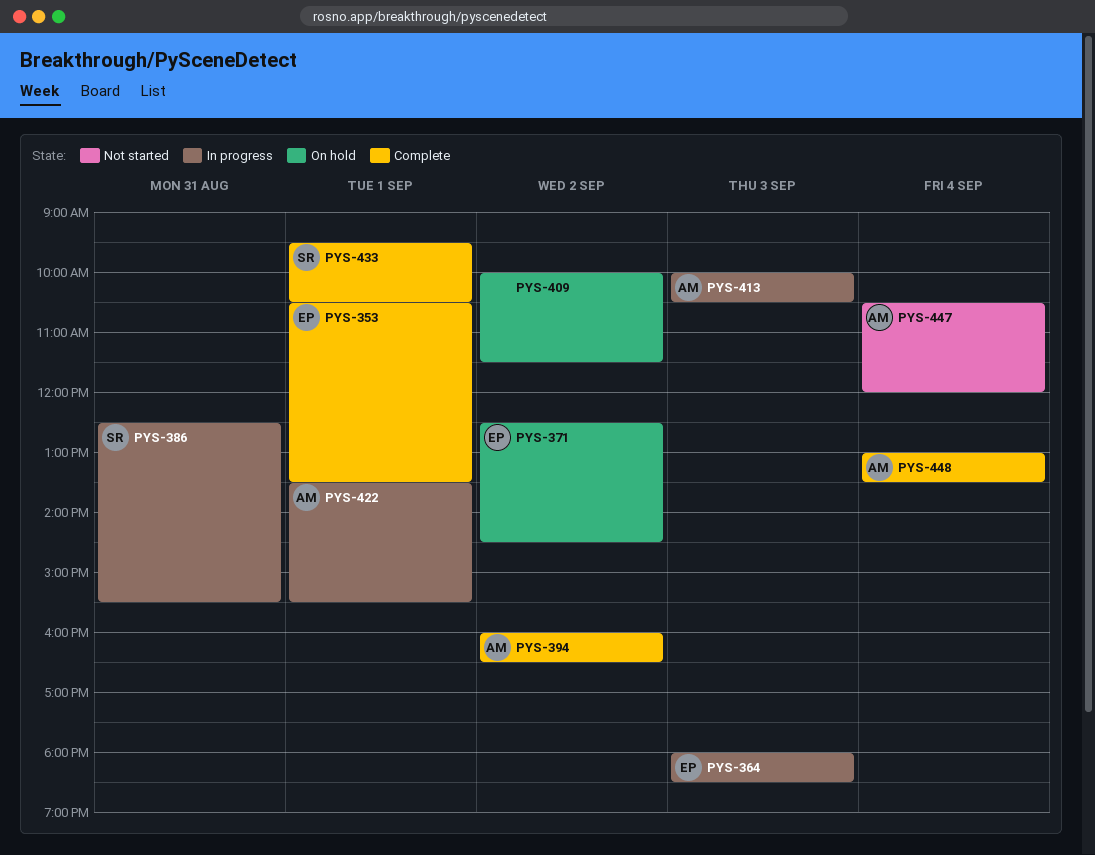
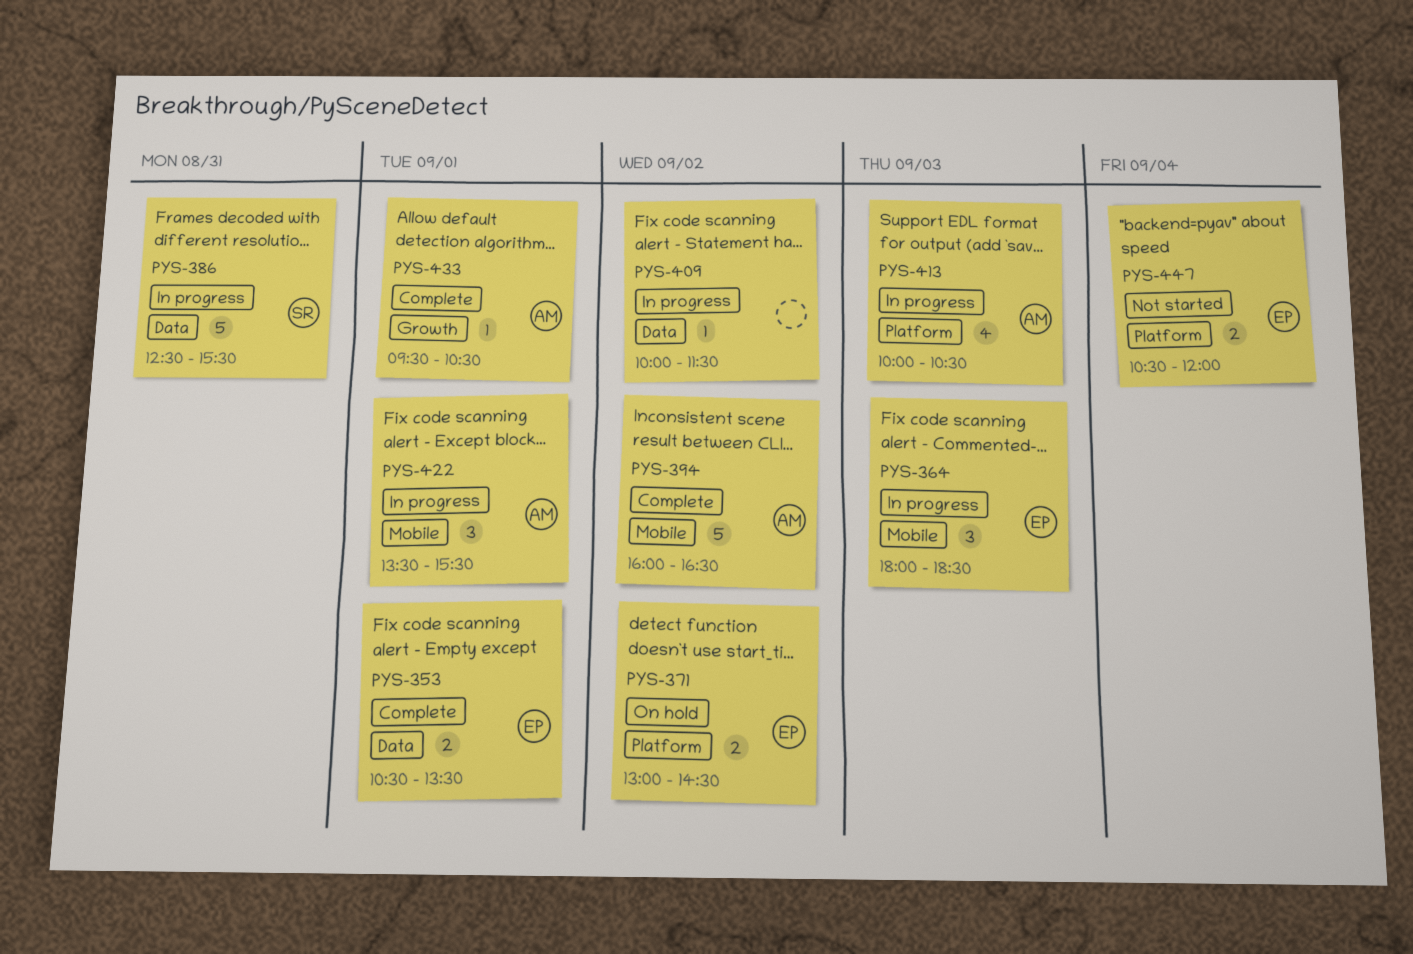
PYS-371, begins: 12:30 -> 13:00
PYS-409, status: On hold -> In progress
PYS-433, owner: SR -> AM
PYS-447, owner: AM -> EP
PYS-448: present -> none

